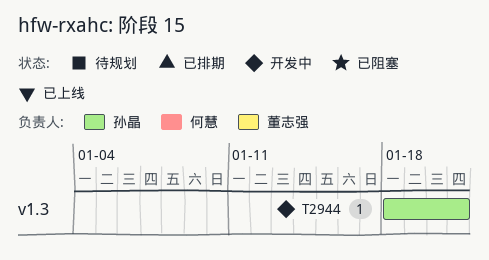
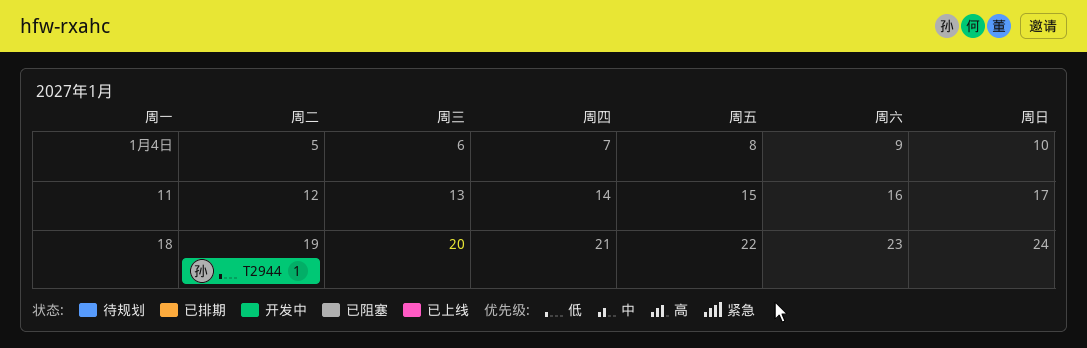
T2944, start: Jan 18 -> Jan 19
T2944, due: Jan 21 -> Jan 19

